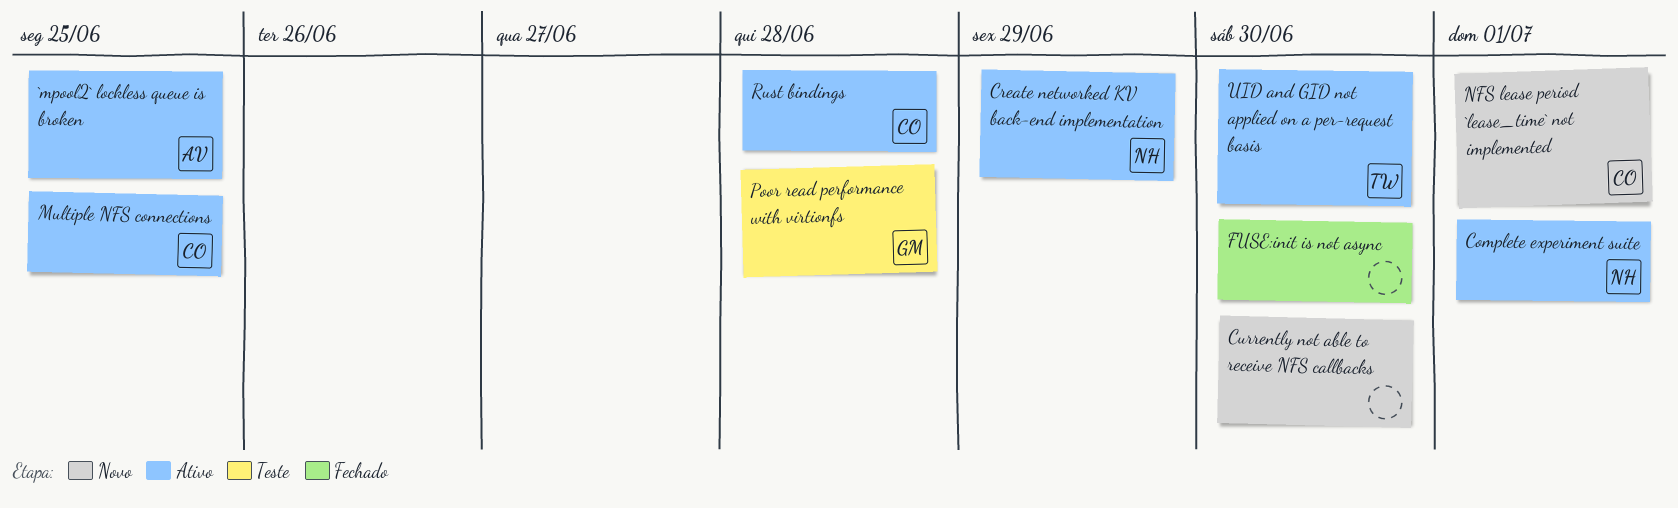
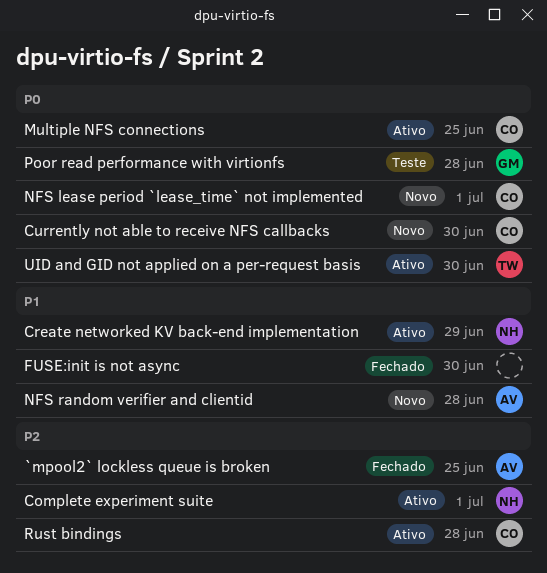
`mpool2` lockless queue is broken, status: Ativo -> Fechado
Currently not able to receive NFS callbacks, owner: none -> CO
NFS random verifier and clientid: none -> present

